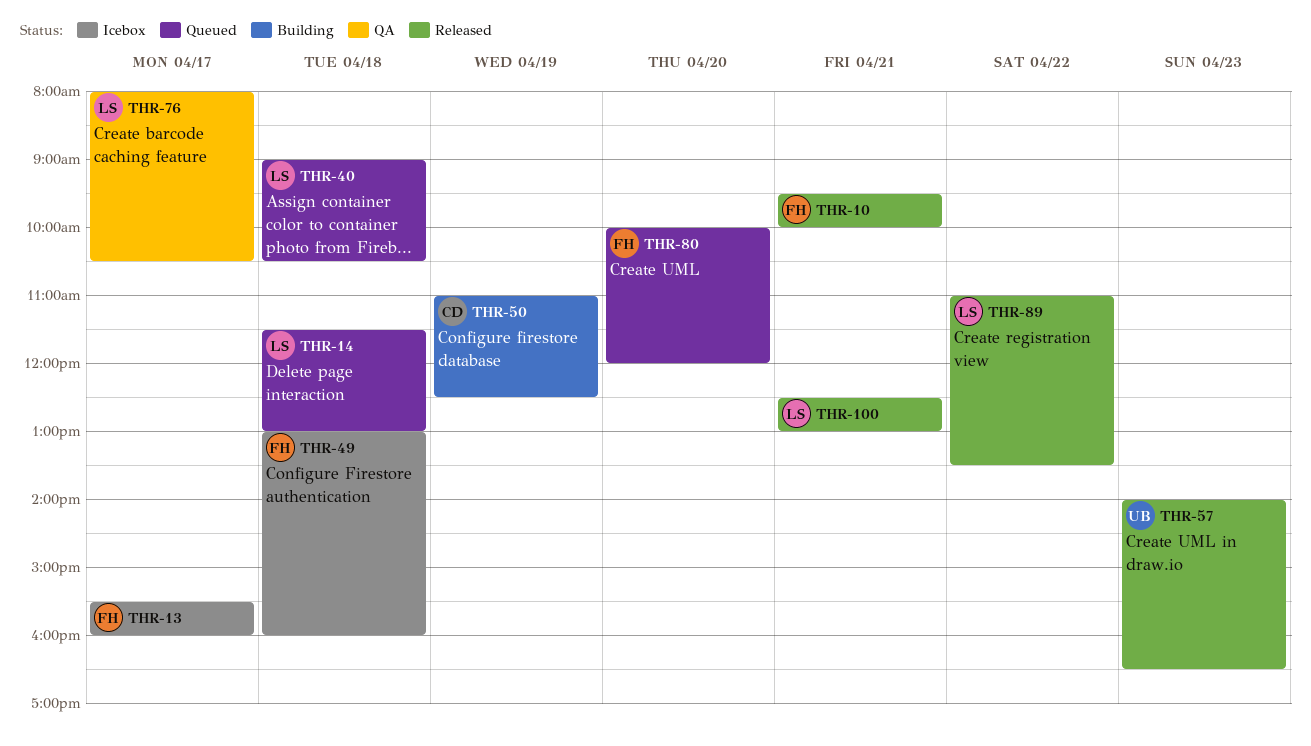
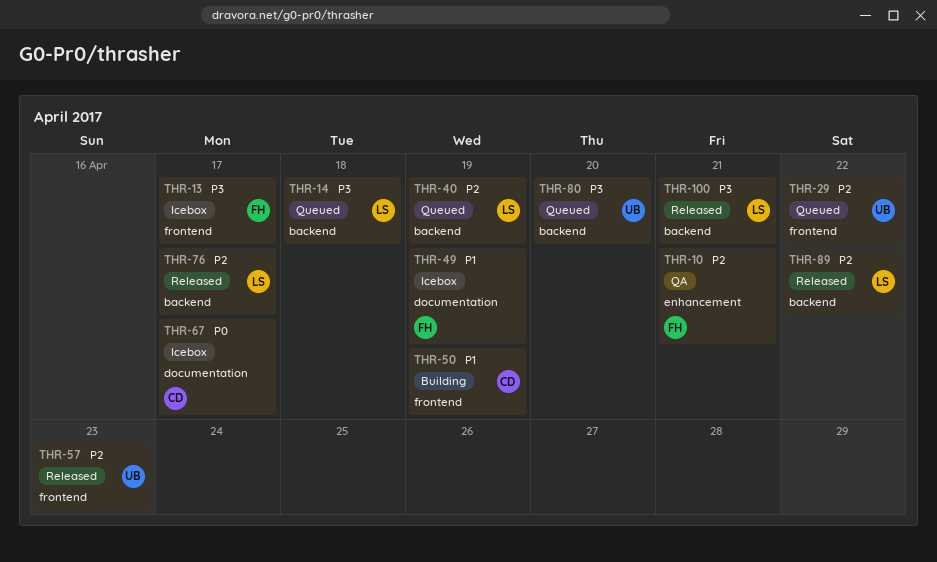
THR-10, status: Released -> QA
THR-29: none -> present
THR-40, day: Apr 18 -> Apr 19
THR-49, day: Apr 18 -> Apr 19
THR-67: none -> present
THR-76, status: QA -> Released
THR-80, owner: FH -> UB

